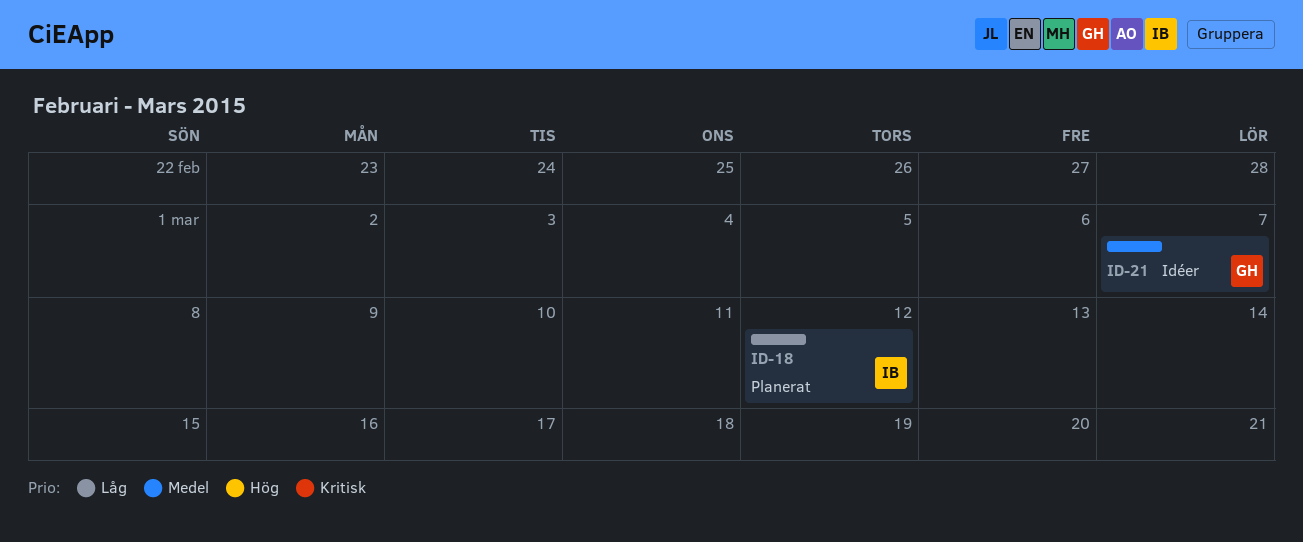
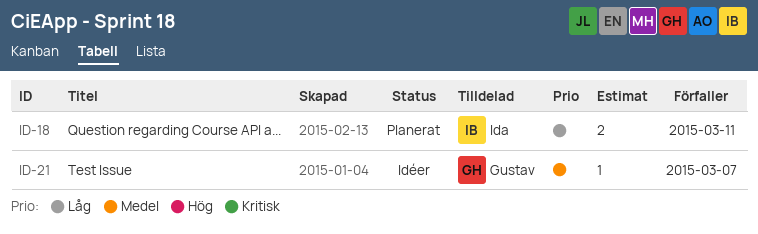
ID-18, due: Mar 12 -> Mar 11

